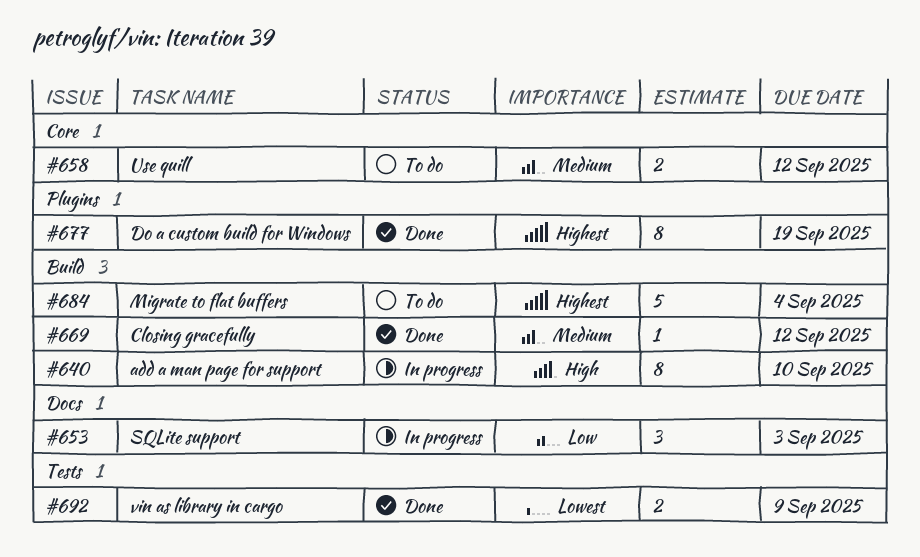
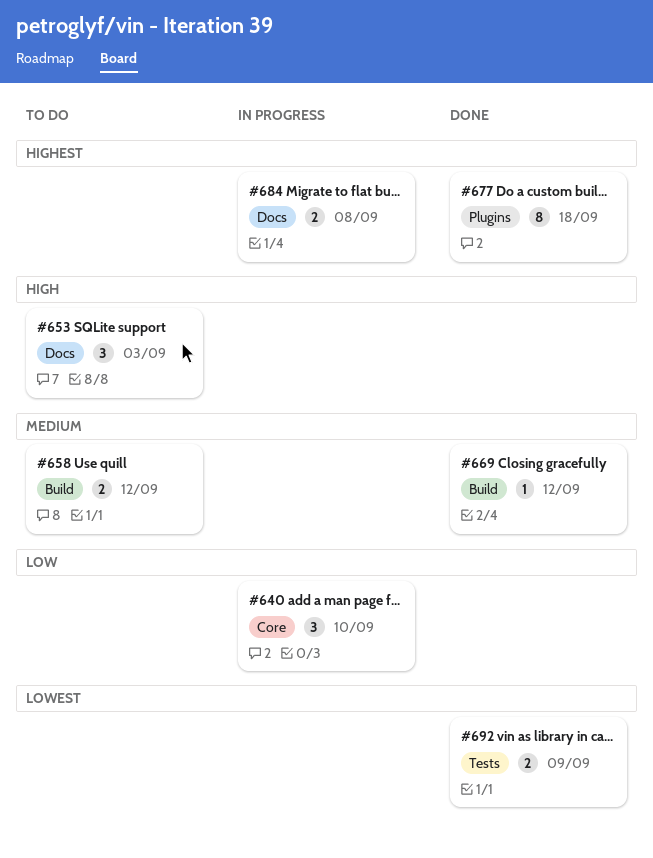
#640, priority: High -> Low
#640, label: Build -> Core
#640, estimate: 8 -> 3
#653, status: In progress -> To do
#653, priority: Low -> High
#658, label: Core -> Build
#677, due: Sep 19 -> Sep 18
#684, status: To do -> In progress
#684, label: Build -> Docs
#684, estimate: 5 -> 2
#684, due: Sep 4 -> Sep 8

